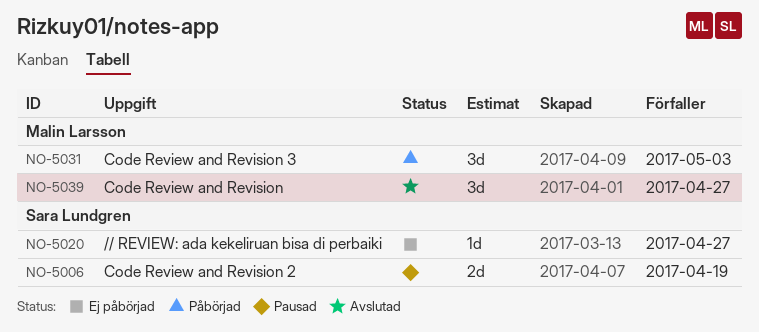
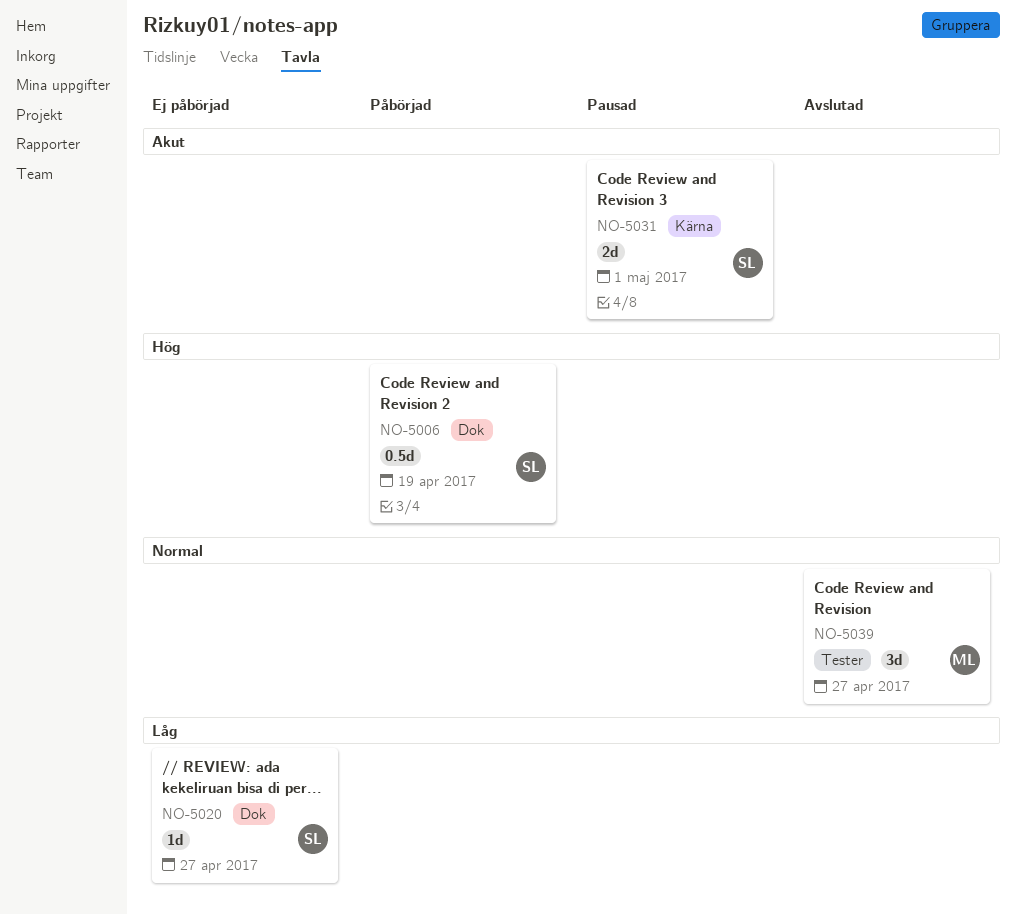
NO-5006, status: Pausad -> Påbörjad
NO-5006, estimate: 2d -> 0.5d
NO-5031, status: Påbörjad -> Pausad
NO-5031, owner: Malin Larsson -> Sara Lundgren
NO-5031, estimate: 3d -> 2d
NO-5031, due: May 3 -> May 1

